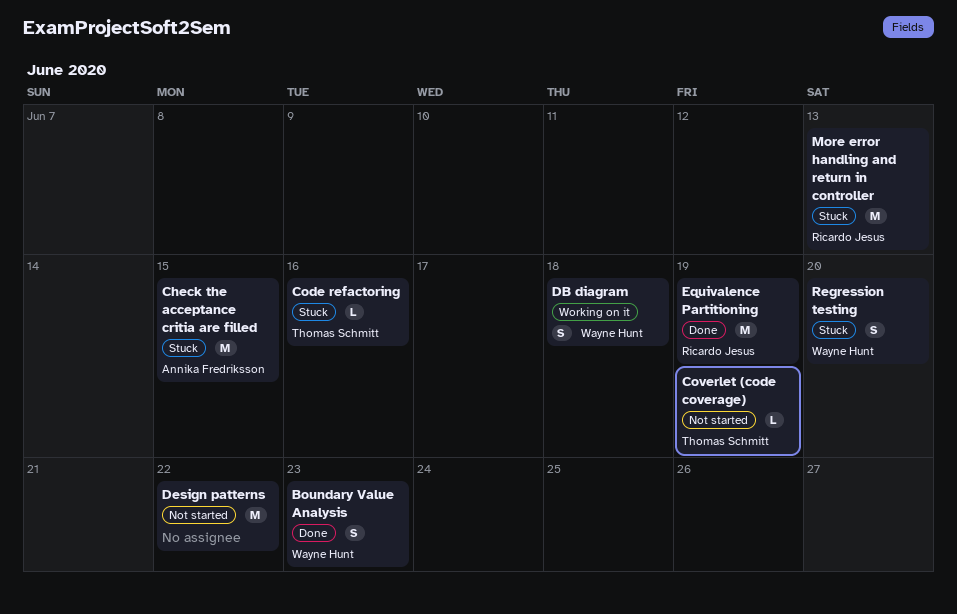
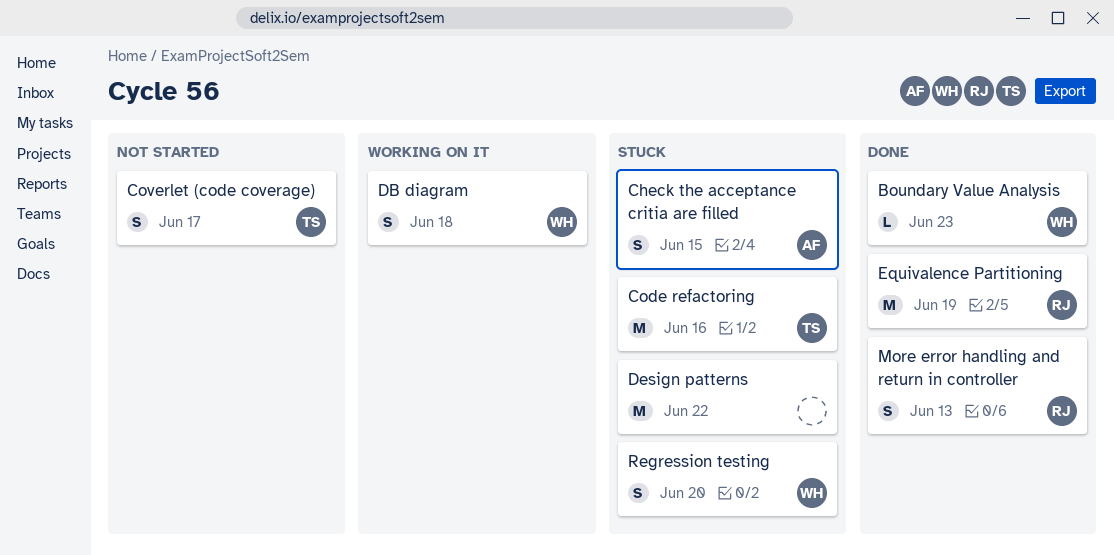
Boundary Value Analysis, estimate: S -> L
Check the acceptance critia are filled, estimate: M -> S
Code refactoring, estimate: L -> M
Coverlet (code coverage), estimate: L -> S
Coverlet (code coverage), due: Jun 19 -> Jun 17
Design patterns, status: Not started -> Stuck
More error handling and return in controller, status: Stuck -> Done
More error handling and return in controller, estimate: M -> S

